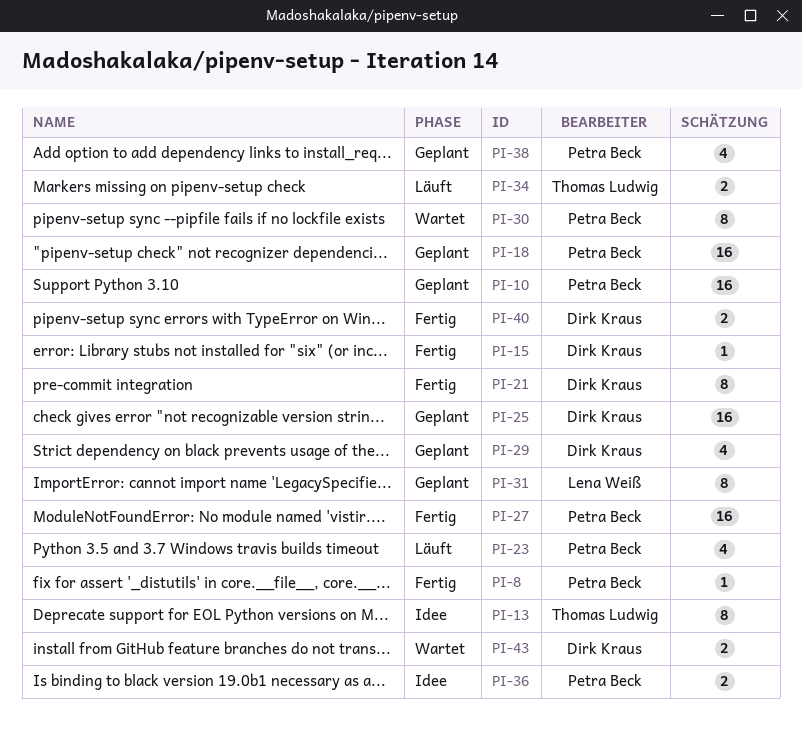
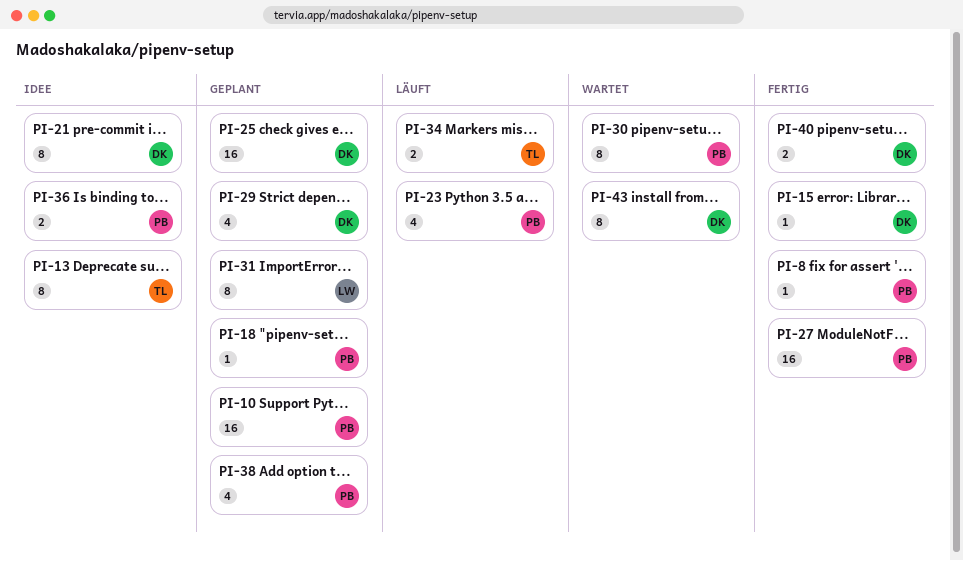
PI-18, estimate: 16 -> 1
PI-21, status: Fertig -> Idee
PI-43, estimate: 2 -> 8

